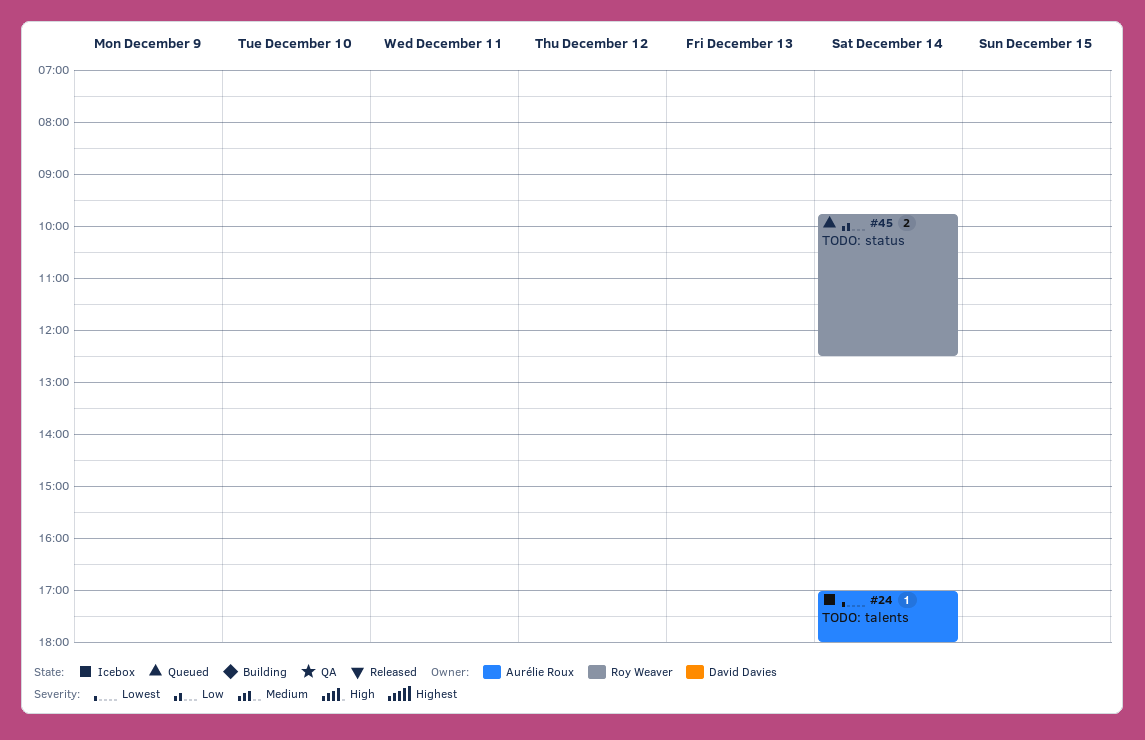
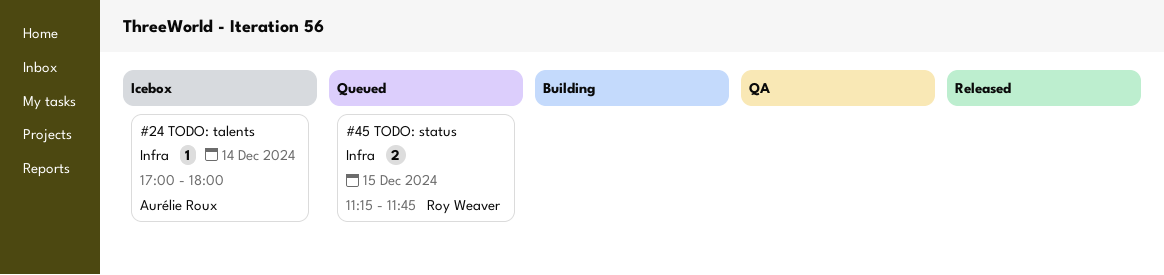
#45, day: Dec 14 -> Dec 15
#45, begins: 09:45 -> 11:15
#45, ends: 12:30 -> 11:45

